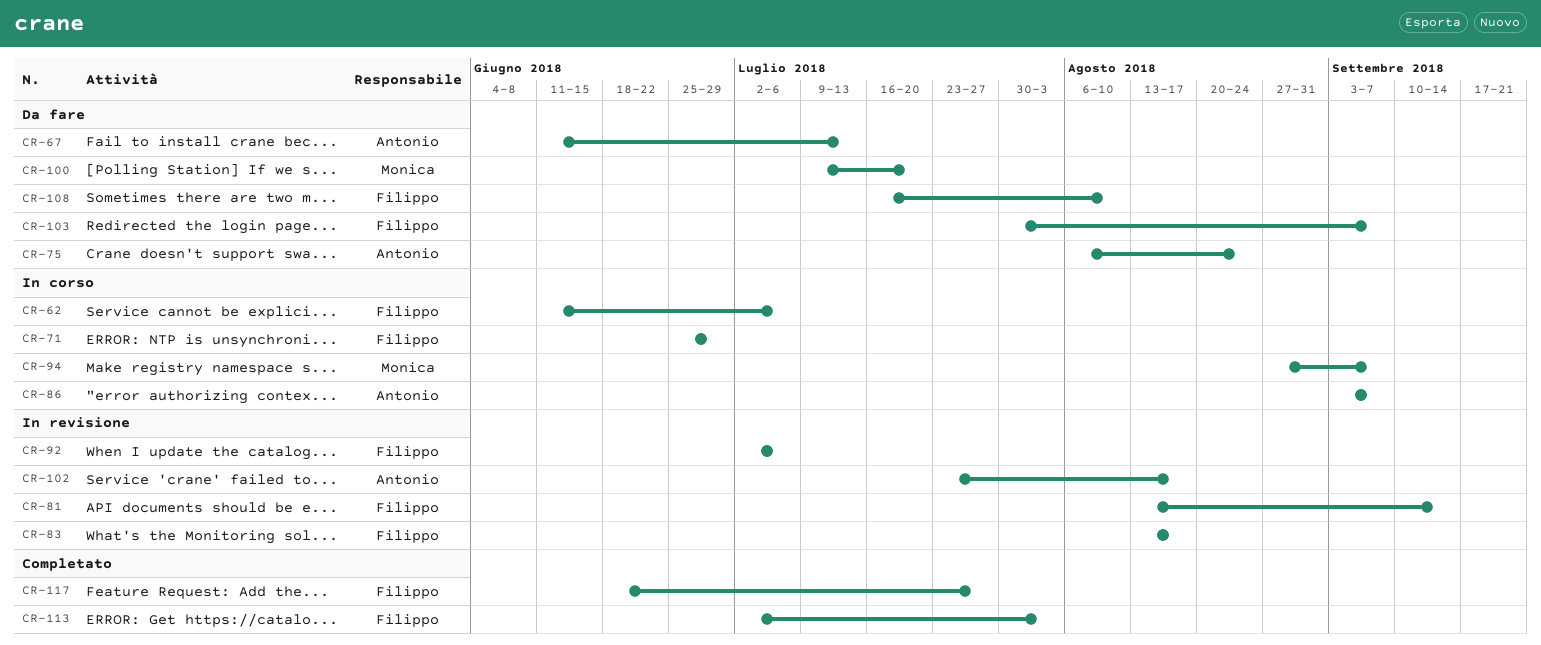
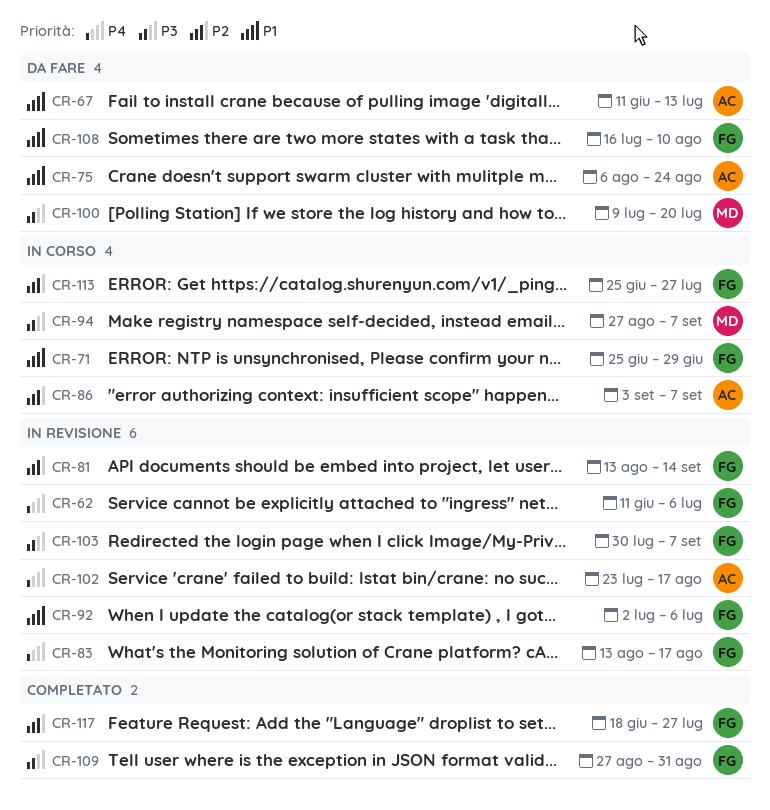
CR-62, status: In corso -> In revisione
CR-103, status: Da fare -> In revisione
CR-109: none -> present
CR-113, status: Completato -> In corso
CR-113, start: Jul 2 -> Jun 25
CR-113, due: Aug 3 -> Jul 27

